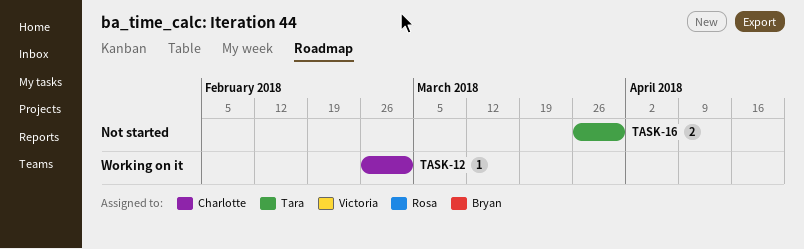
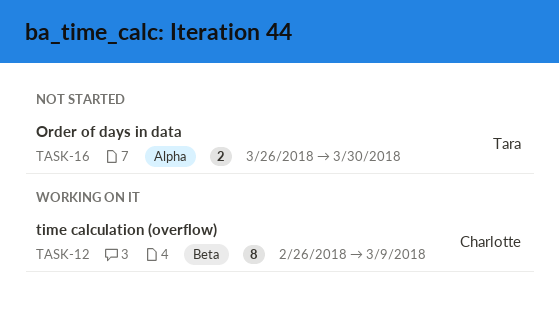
TASK-12, estimate: 1 -> 8
TASK-12, due: Mar 2 -> Mar 9

